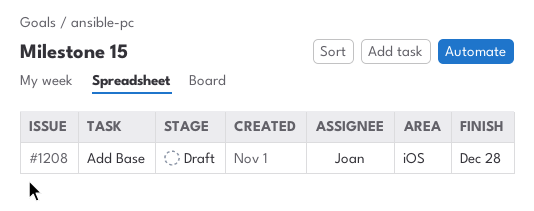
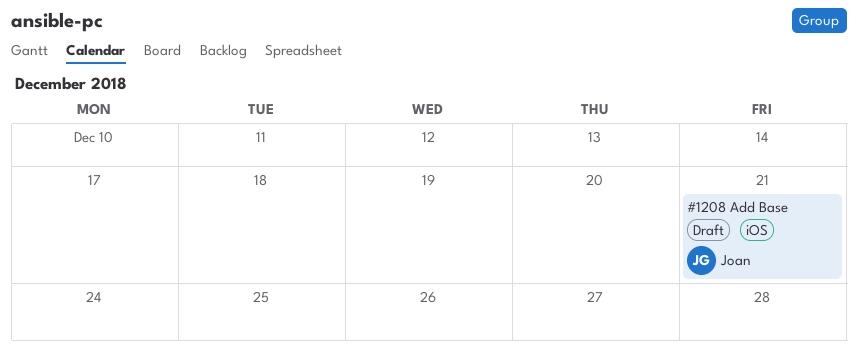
#1208, due: Dec 28 -> Dec 21

